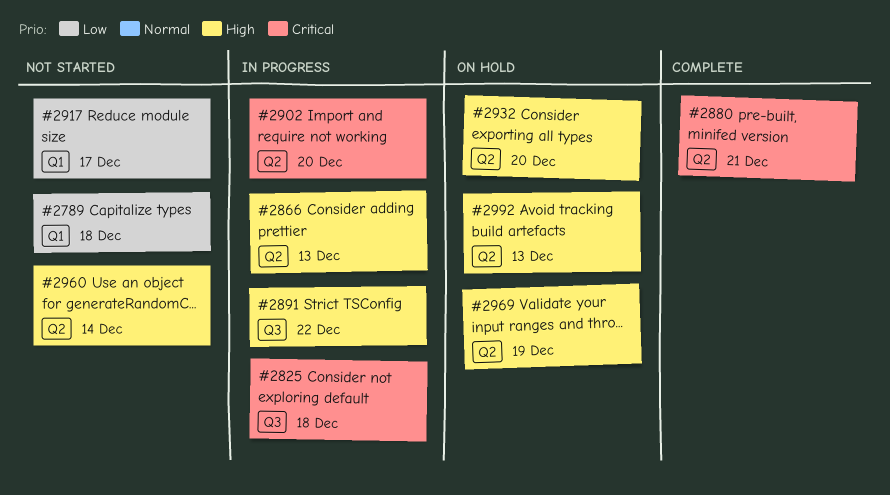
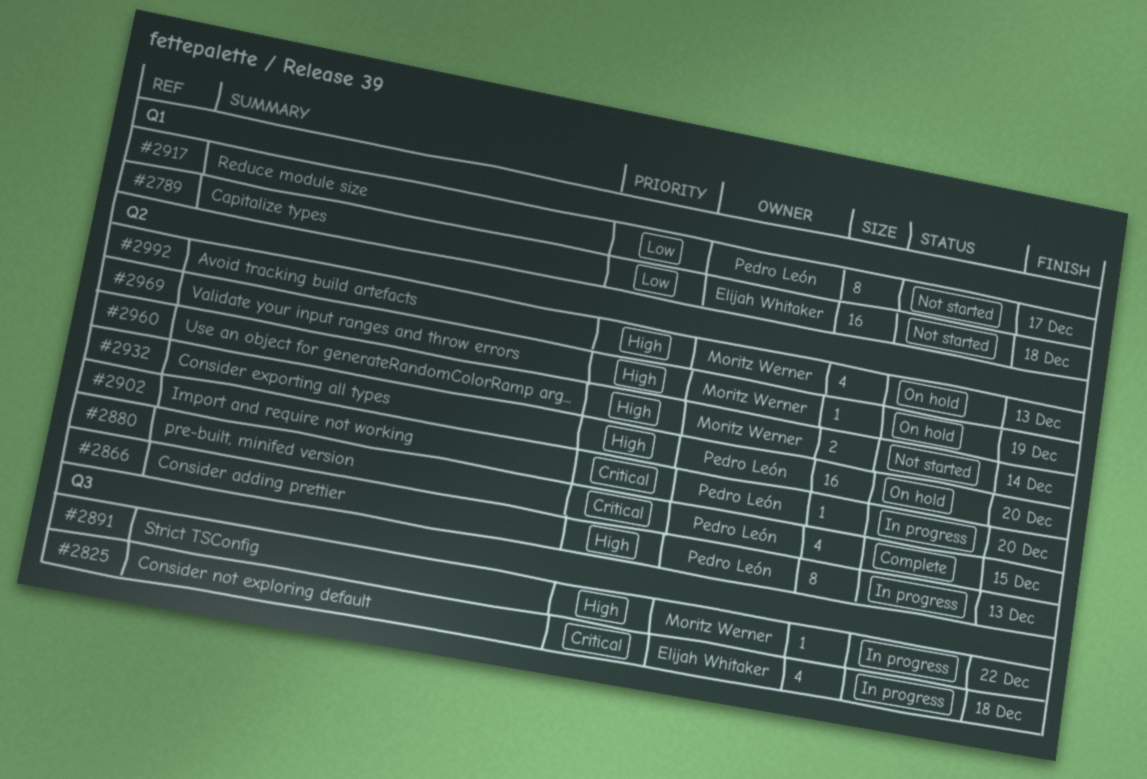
#2880, due: Dec 21 -> Dec 15

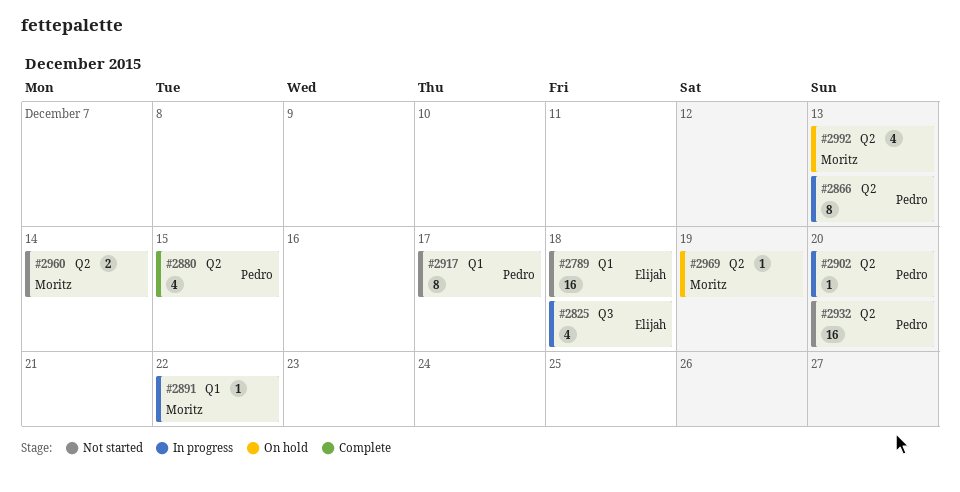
#2891, label: Q3 -> Q1
#2932, status: On hold -> Not started

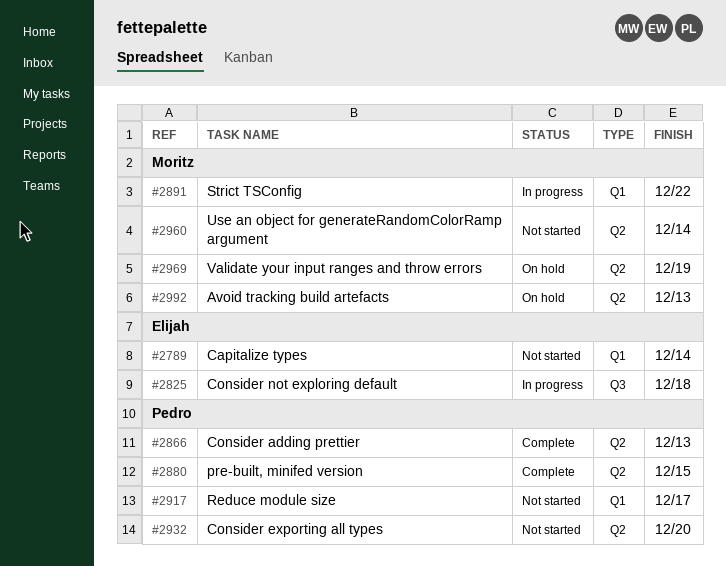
#2789, due: Dec 18 -> Dec 14
#2866, status: In progress -> Complete
#2902: present -> none

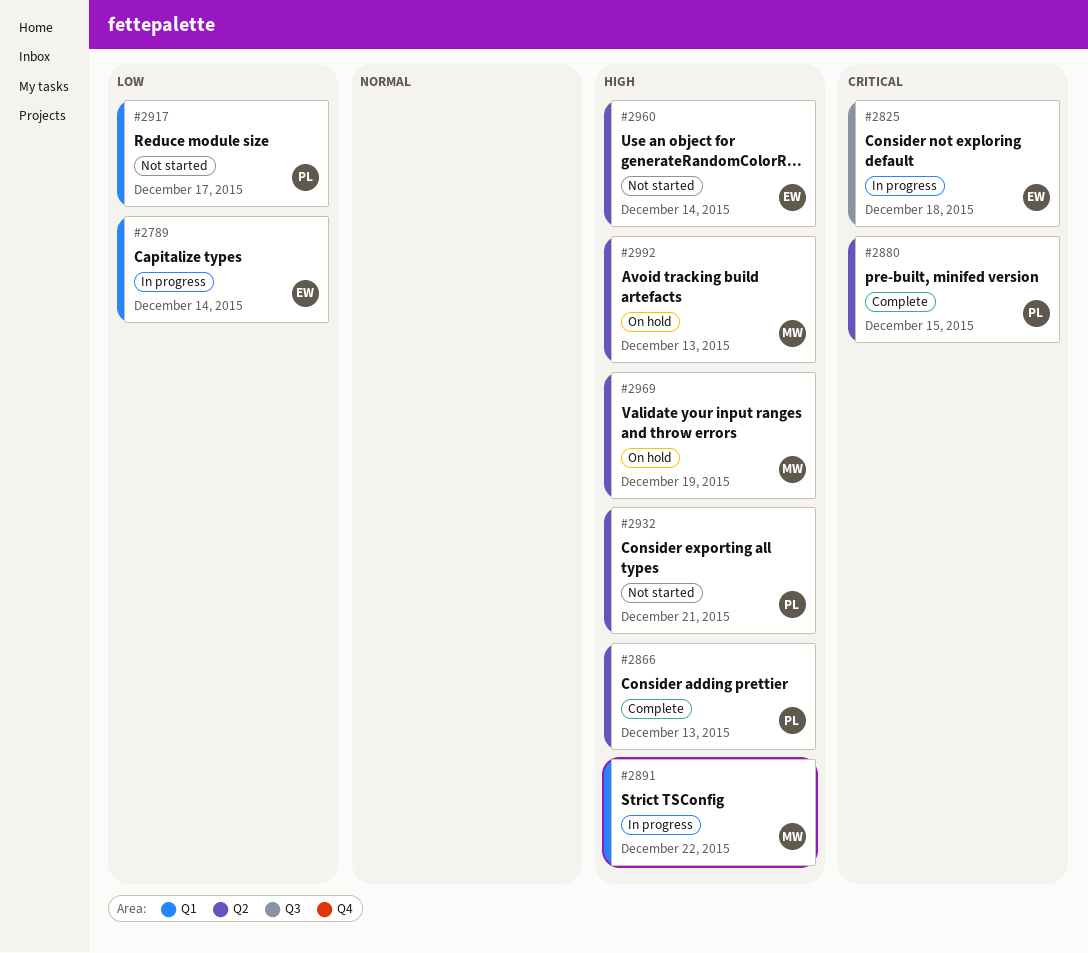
#2789, status: Not started -> In progress
#2932, due: Dec 20 -> Dec 21
#2960, owner: Moritz -> Elijah

